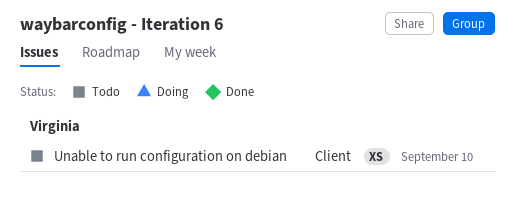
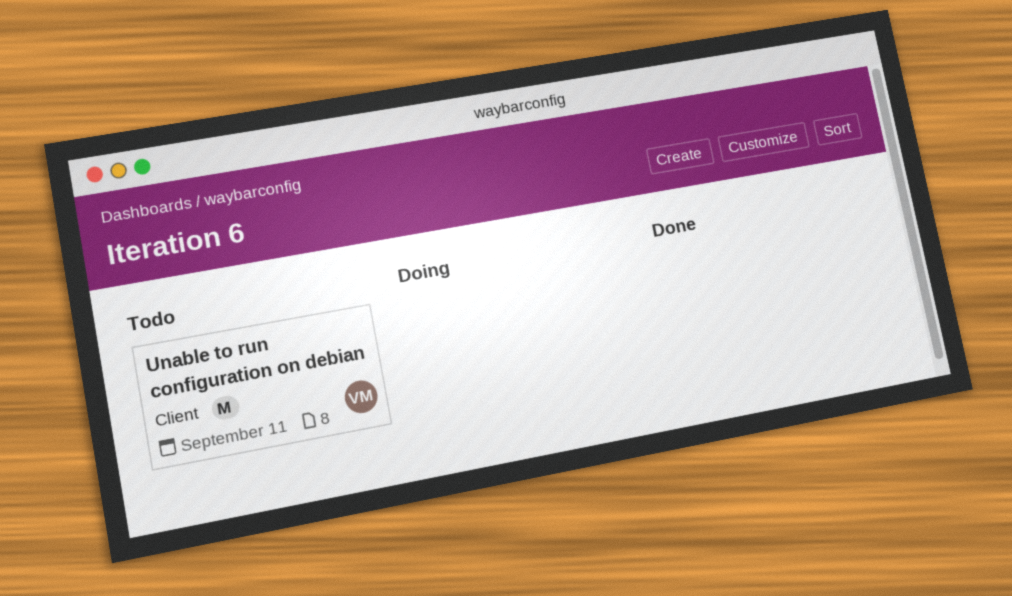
Unable to run configuration on debian, estimate: XS -> M
Unable to run configuration on debian, due: Sep 10 -> Sep 11

